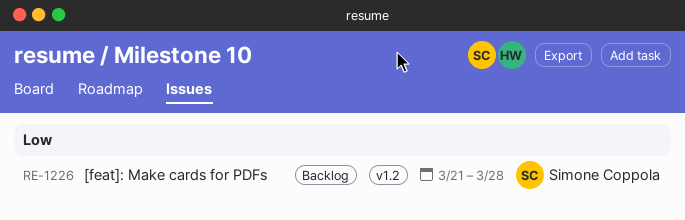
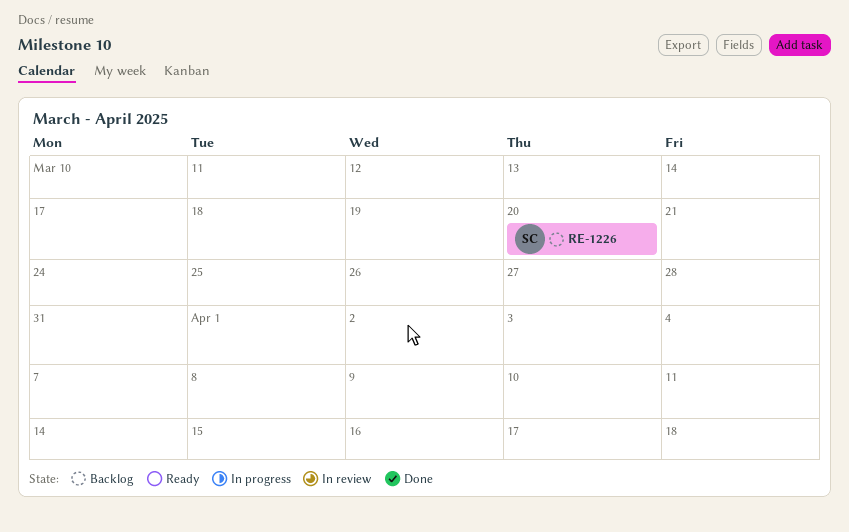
RE-1226, start: Mar 21 -> Mar 20
RE-1226, due: Mar 28 -> Mar 20

